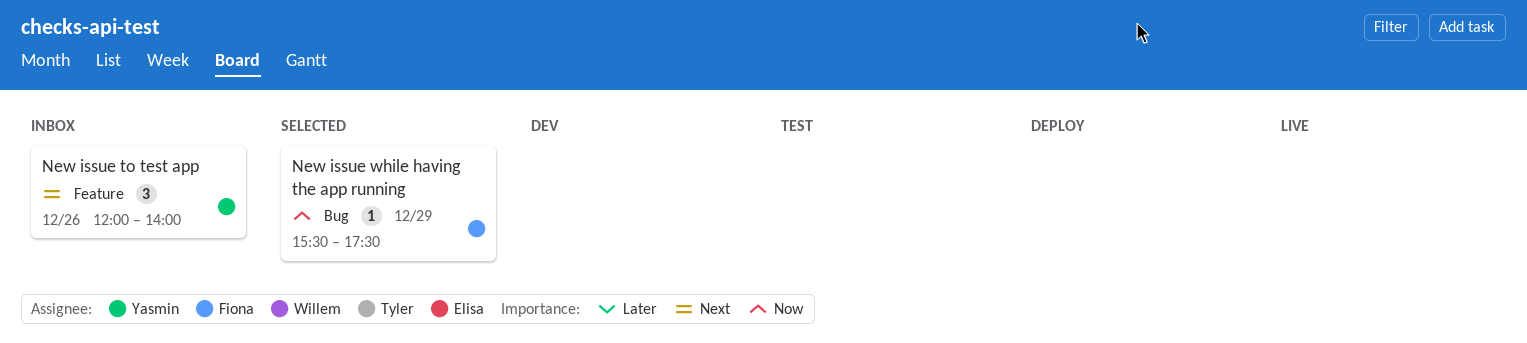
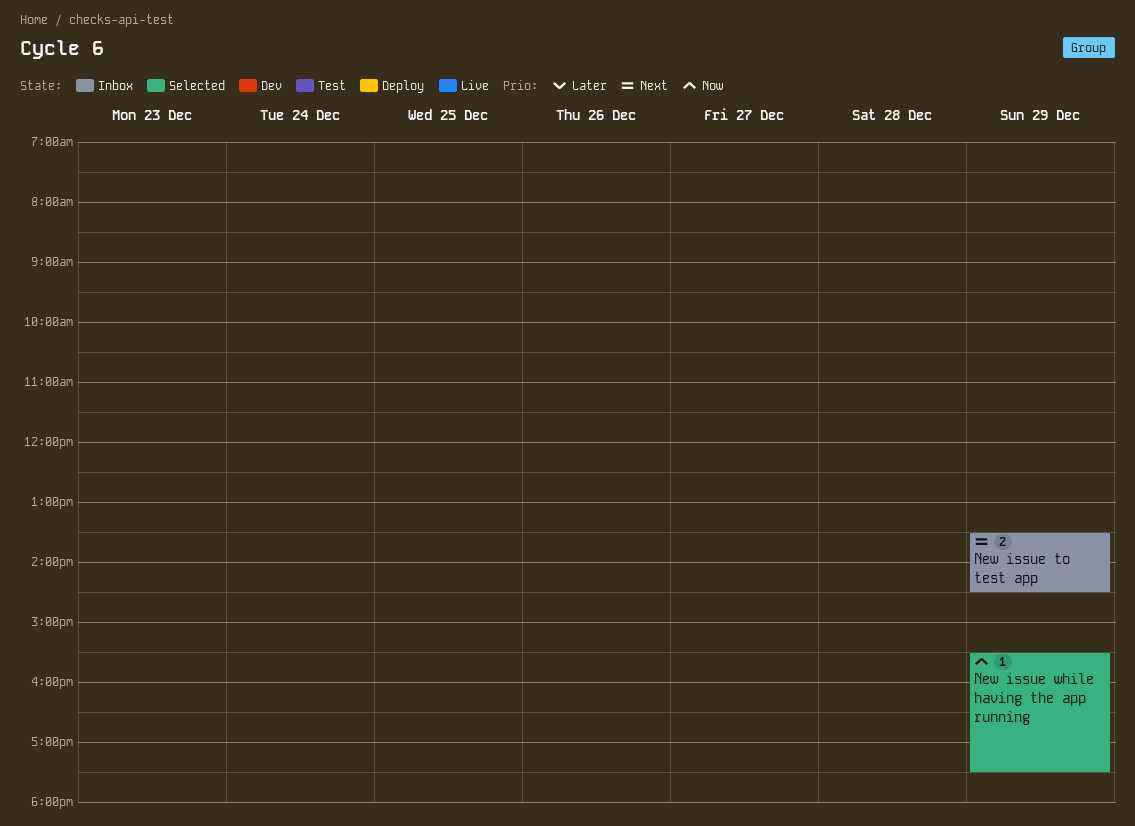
New issue to test app, estimate: 3 -> 2
New issue to test app, day: Dec 26 -> Dec 29
New issue to test app, begins: 12:00 -> 13:30
New issue to test app, ends: 14:00 -> 14:30

